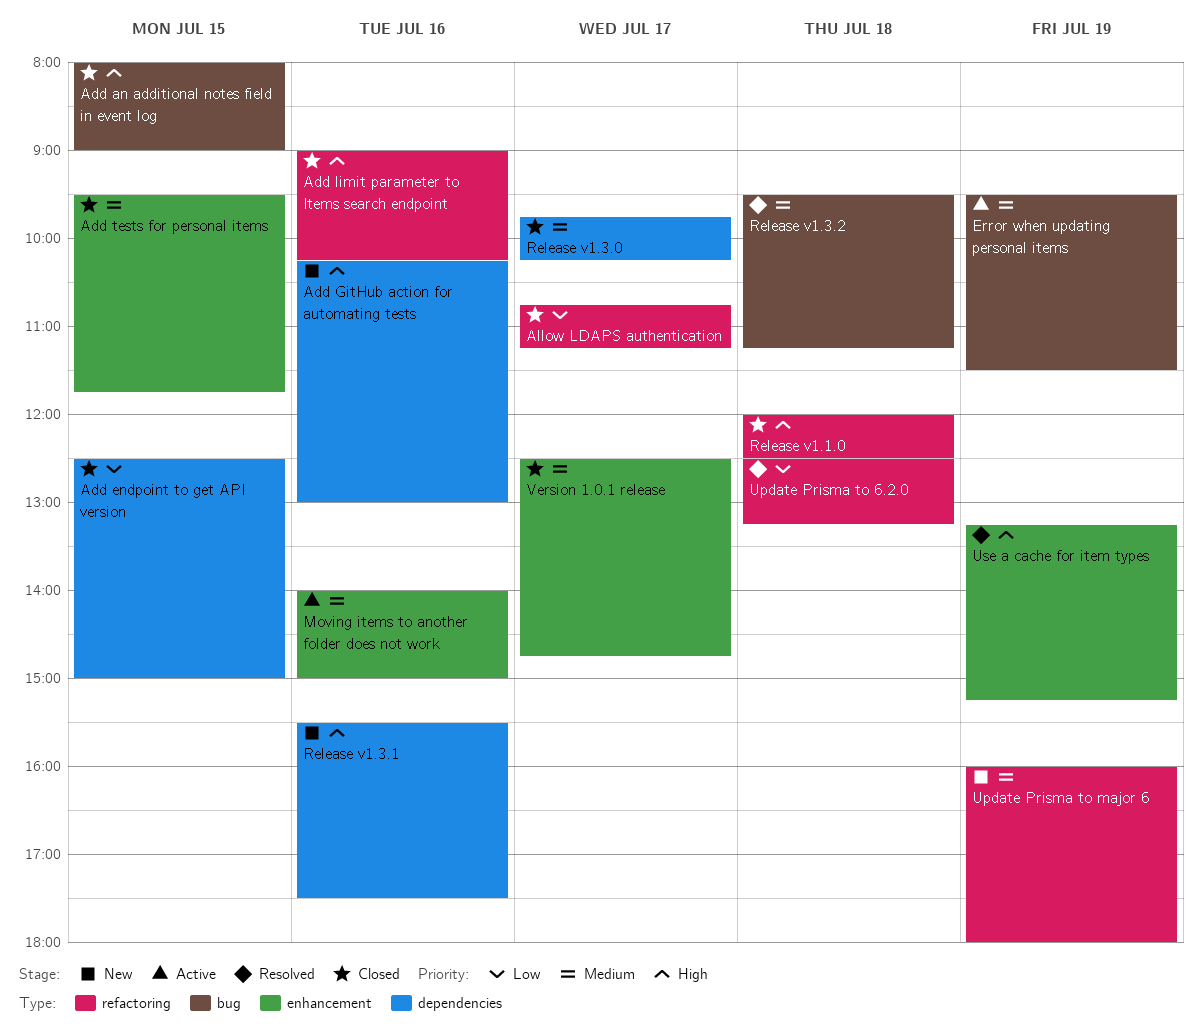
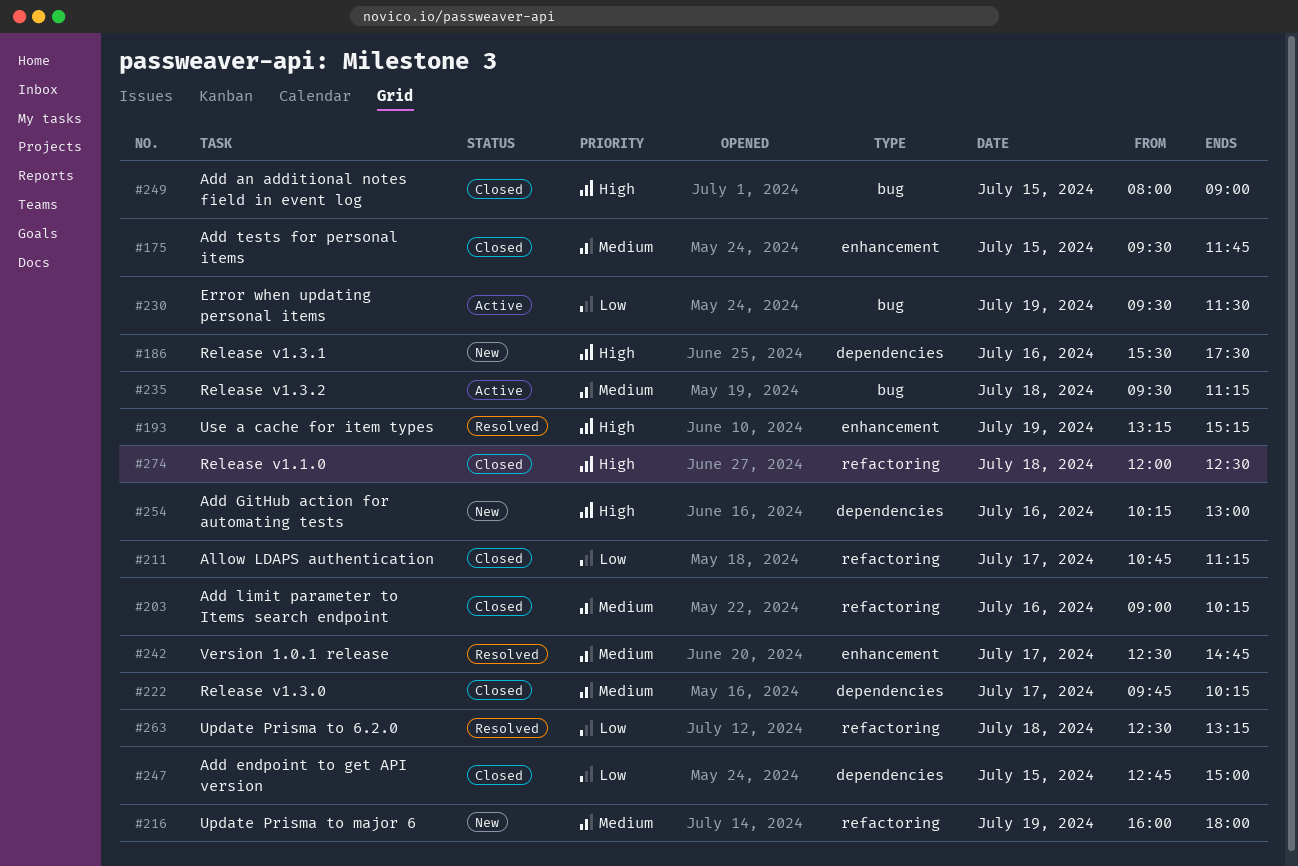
Add endpoint to get API version, begins: 12:30 -> 12:45
Add limit parameter to Items search endpoint, priority: High -> Medium
Error when updating personal items, priority: Medium -> Low
Moving items to another folder does not work: present -> none
Release v1.3.2, status: Resolved -> Active
Version 1.0.1 release, status: Closed -> Resolved

